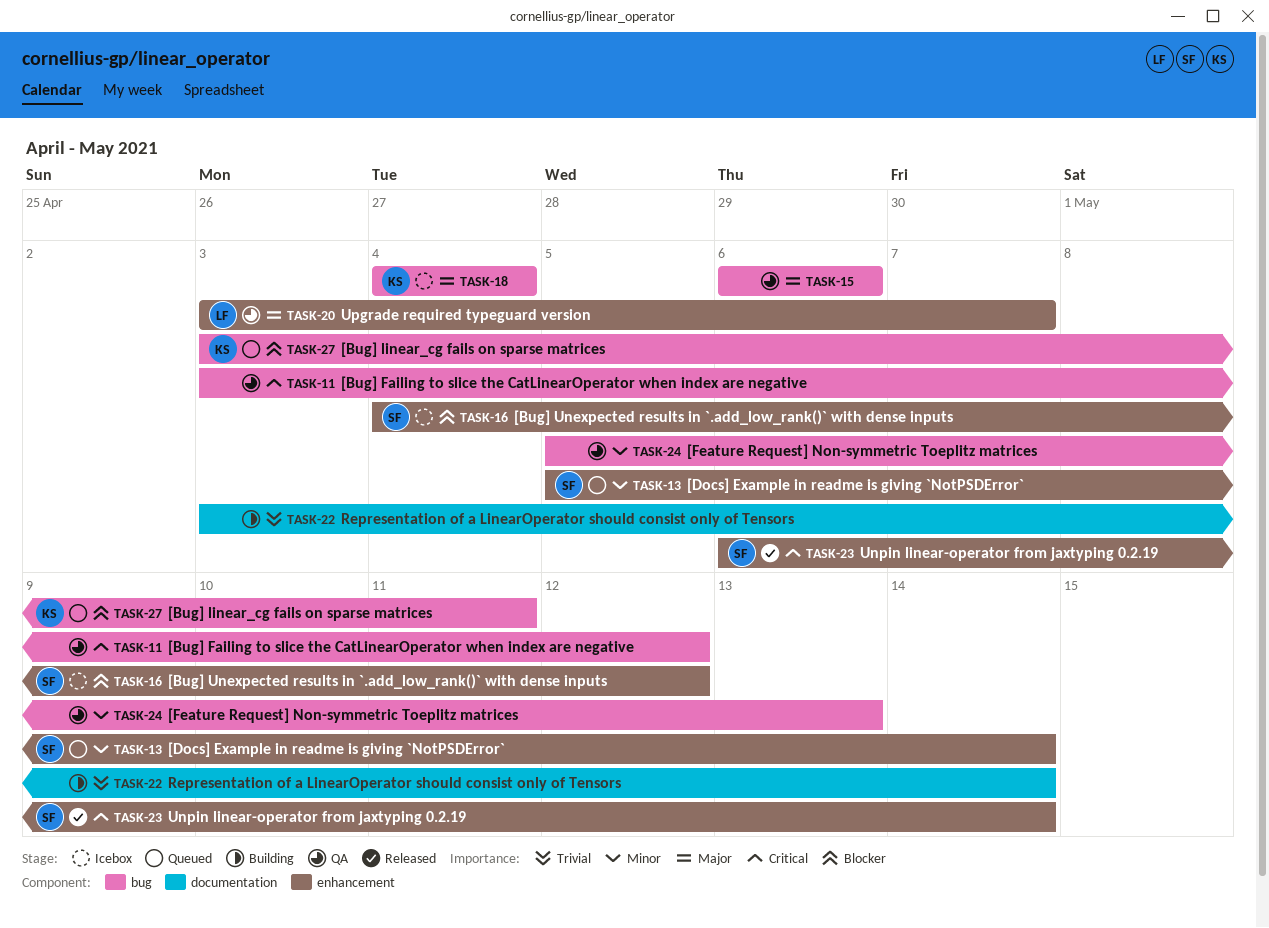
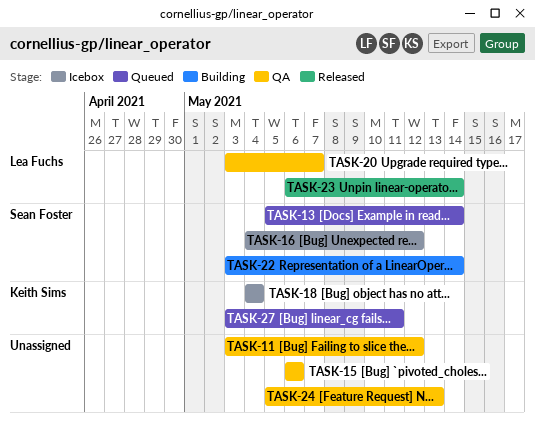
TASK-22, owner: none -> Sean Foster
TASK-23, owner: Sean Foster -> Lea Fuchs

